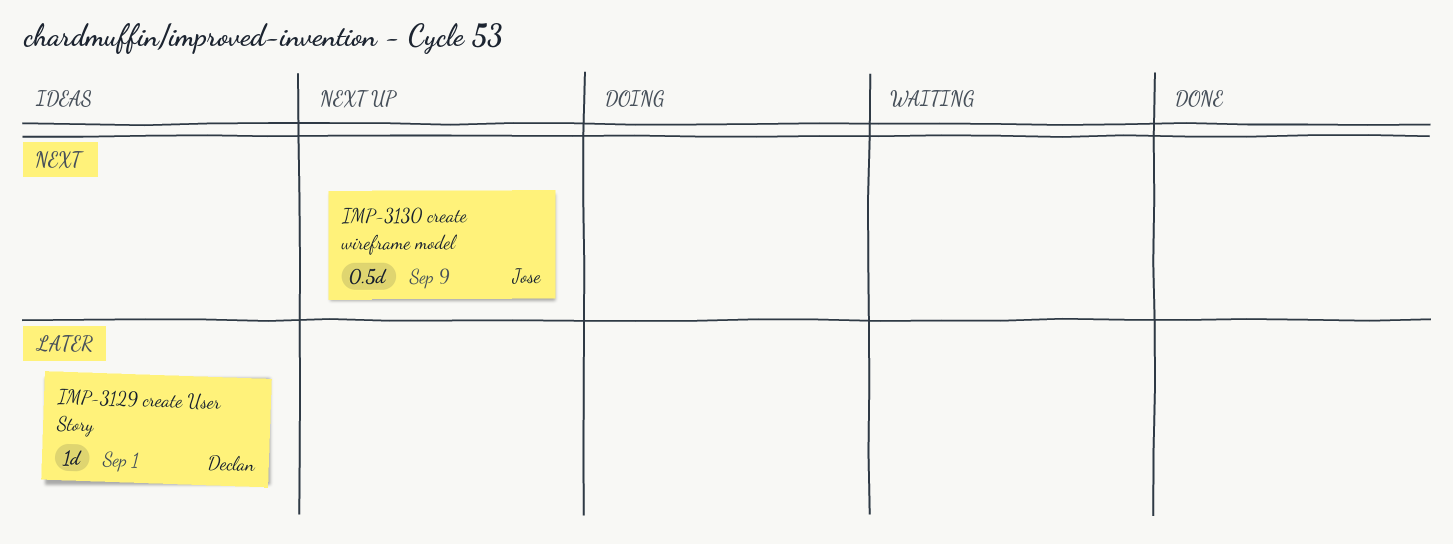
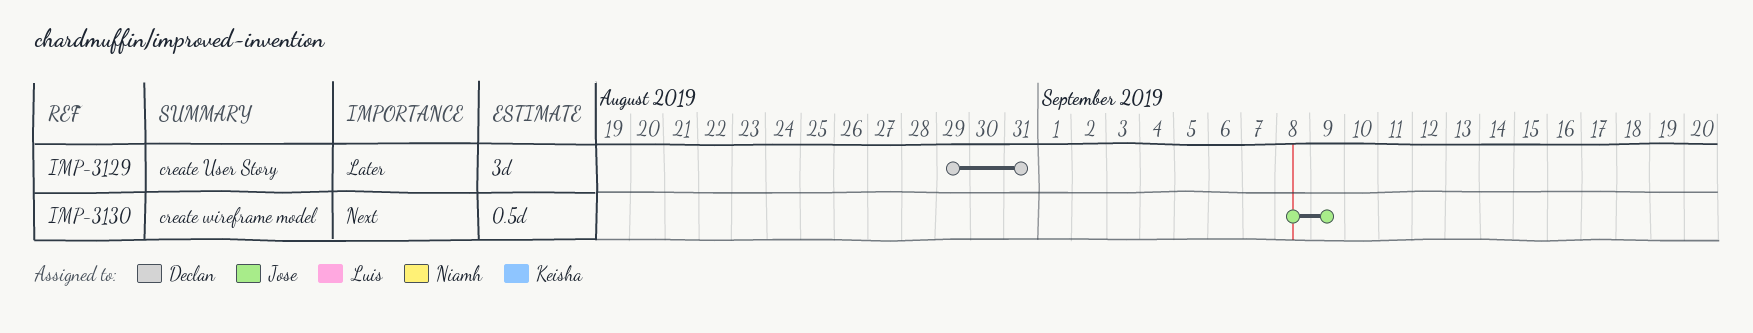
IMP-3129, estimate: 1d -> 3d
IMP-3129, due: Sep 1 -> Aug 31

